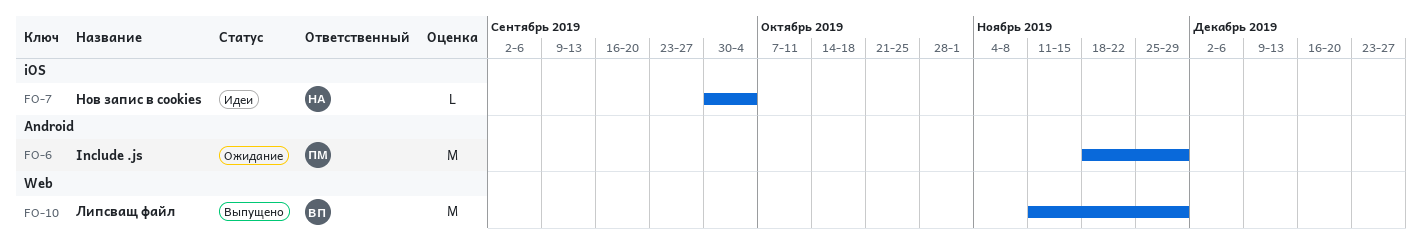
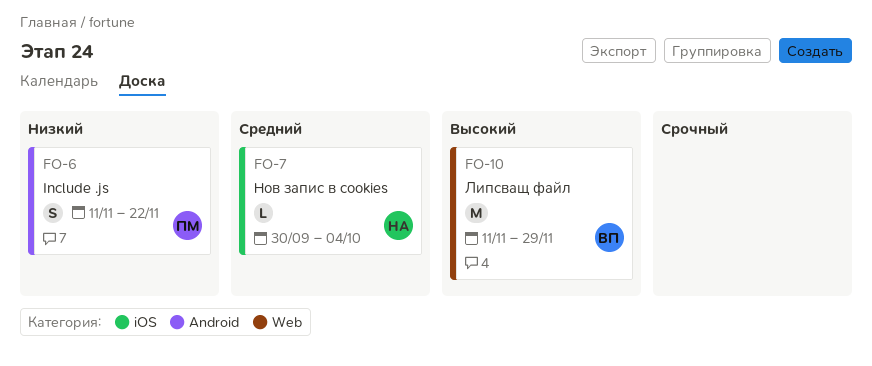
FO-6, estimate: M -> S
FO-6, start: Nov 18 -> Nov 11
FO-6, due: Nov 29 -> Nov 22

